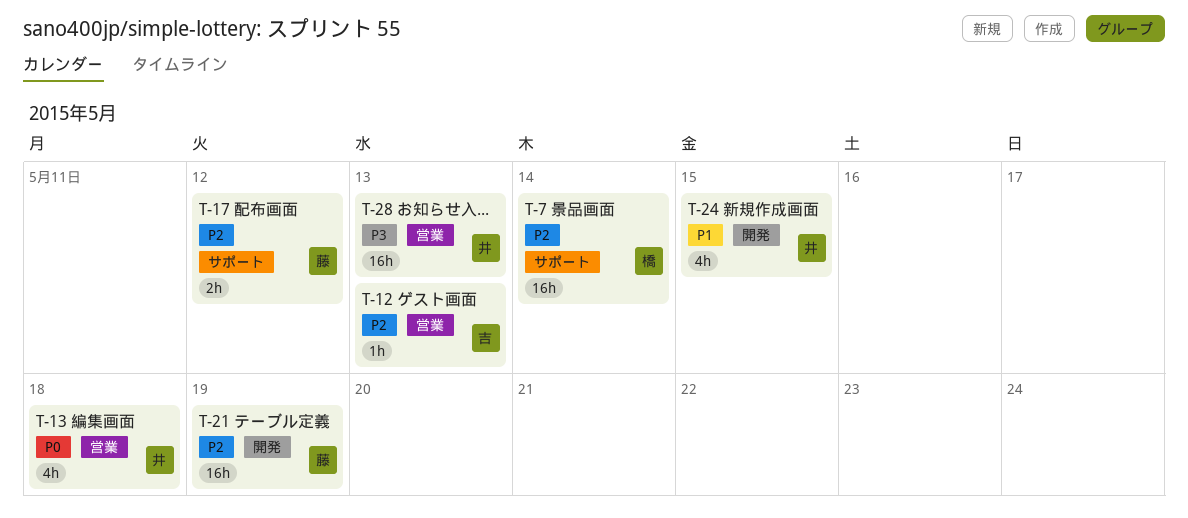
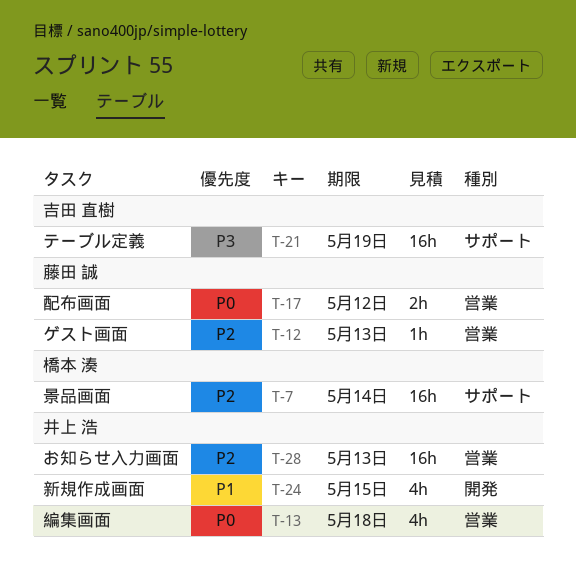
T-12, owner: 吉田 直樹 -> 藤田 誠
T-17, priority: P2 -> P0
T-17, label: サポート -> 営業
T-21, owner: 藤田 誠 -> 吉田 直樹
T-21, priority: P2 -> P3
T-21, label: 開発 -> サポート
T-28, priority: P3 -> P2

